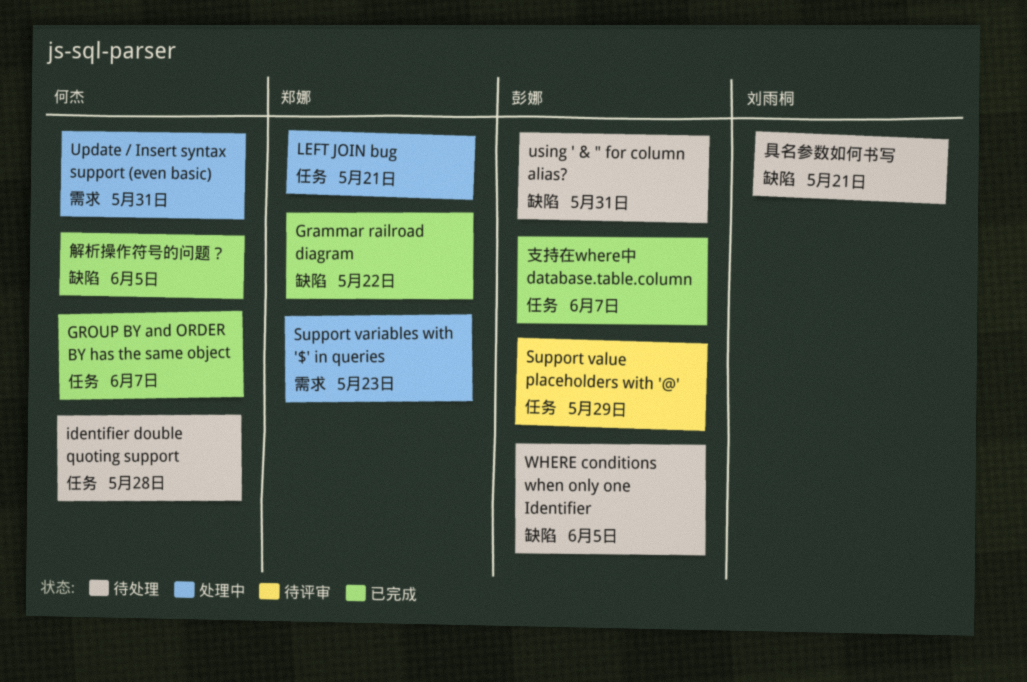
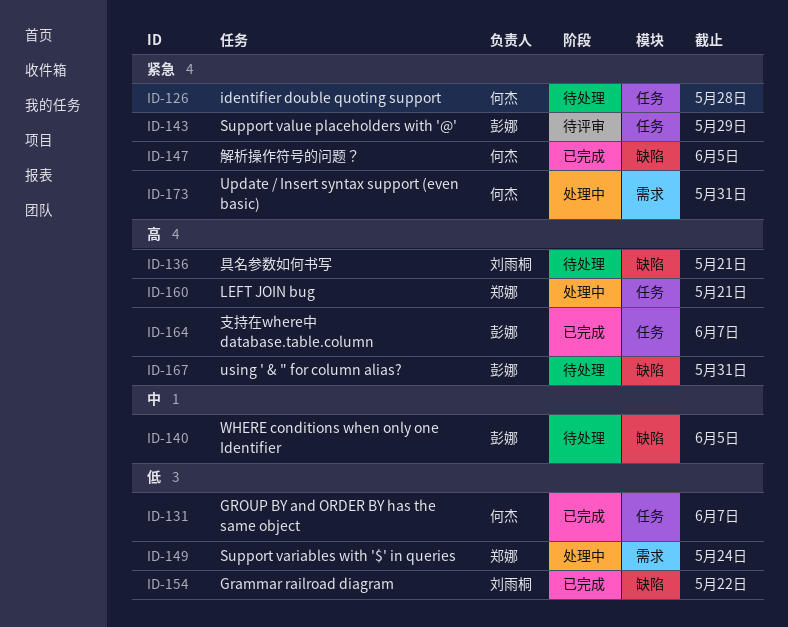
Grammar railroad diagram, owner: 郑娜 -> 刘雨桐
Support variables with '$' in queries, due: May 23 -> May 24

